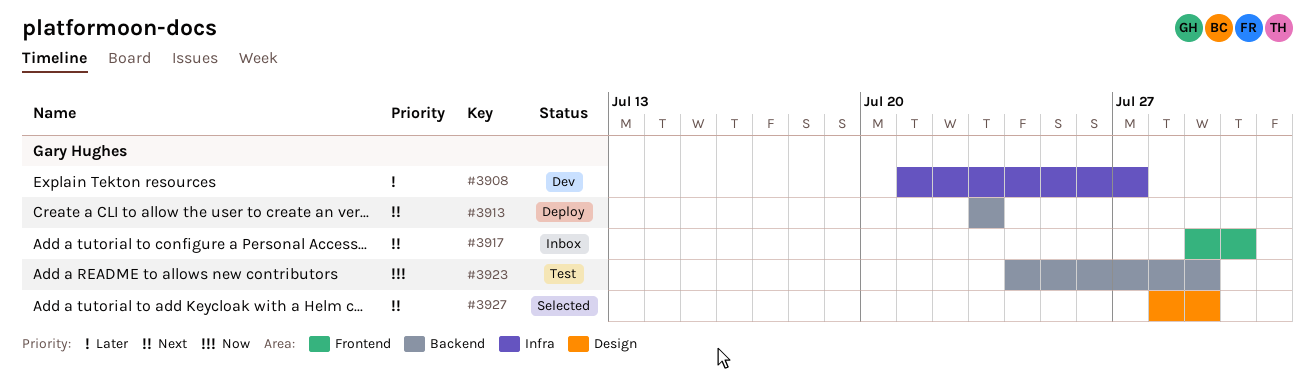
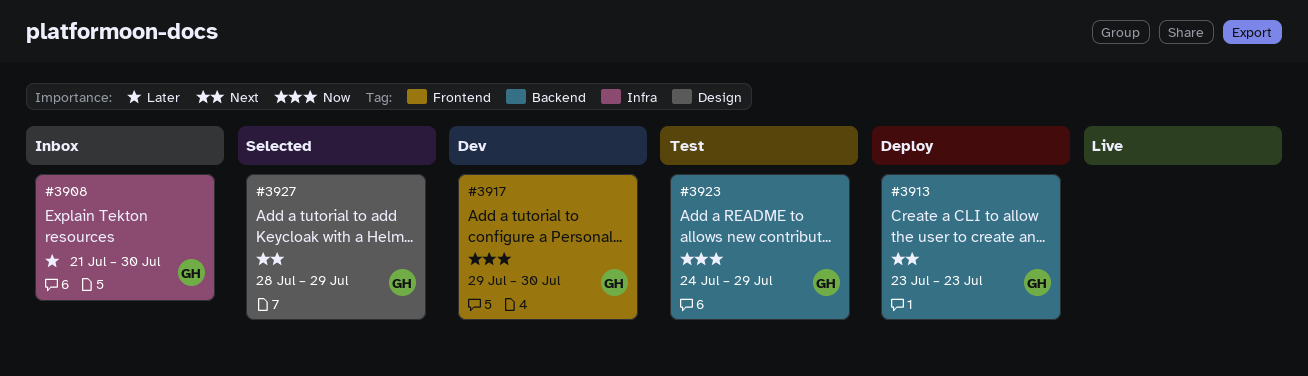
#3908, status: Dev -> Inbox
#3908, due: Jul 27 -> Jul 30
#3917, status: Inbox -> Dev
#3917, priority: Next -> Now

